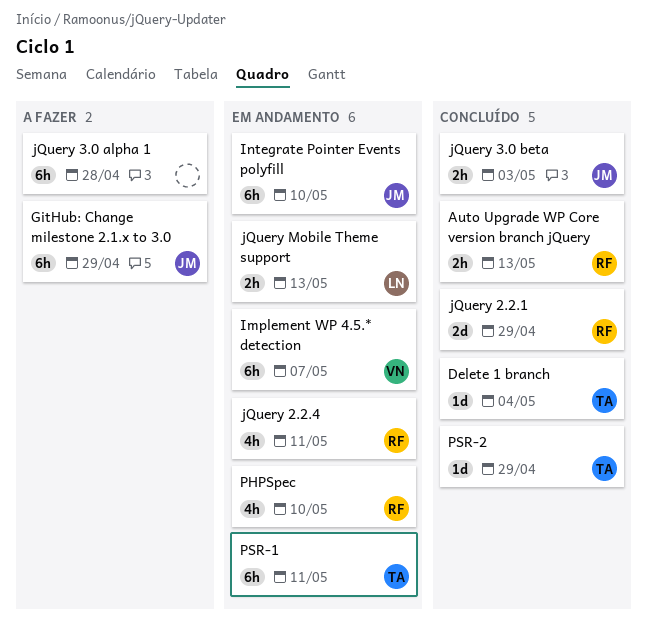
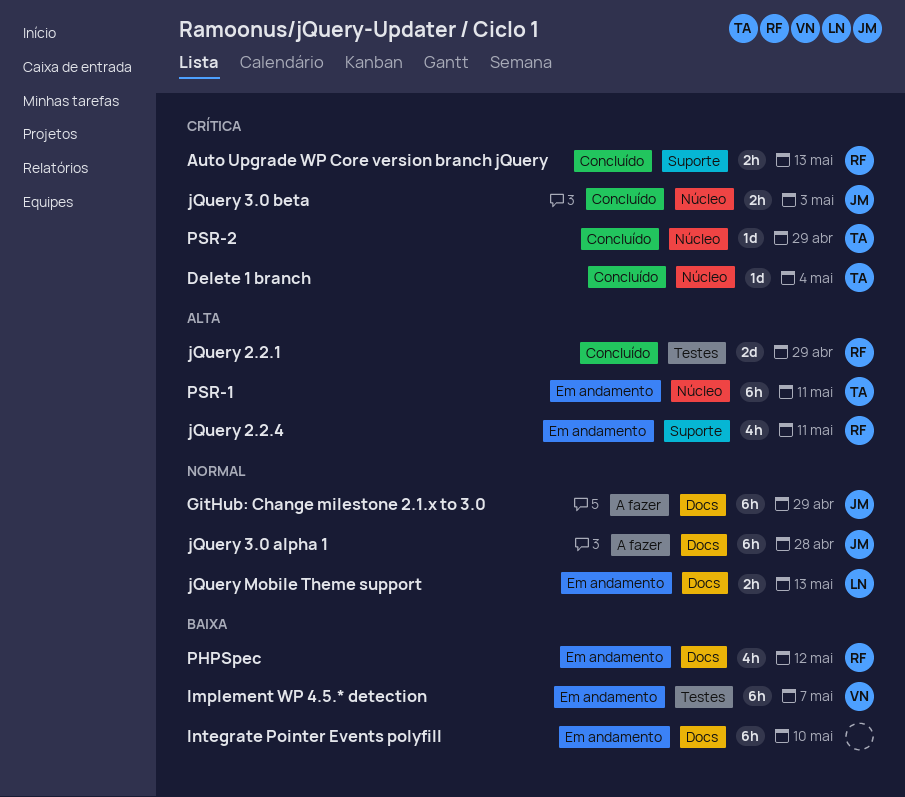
Integrate Pointer Events polyfill, owner: JM -> none
jQuery 3.0 alpha 1, owner: none -> JM
PHPSpec, due: May 10 -> May 12

